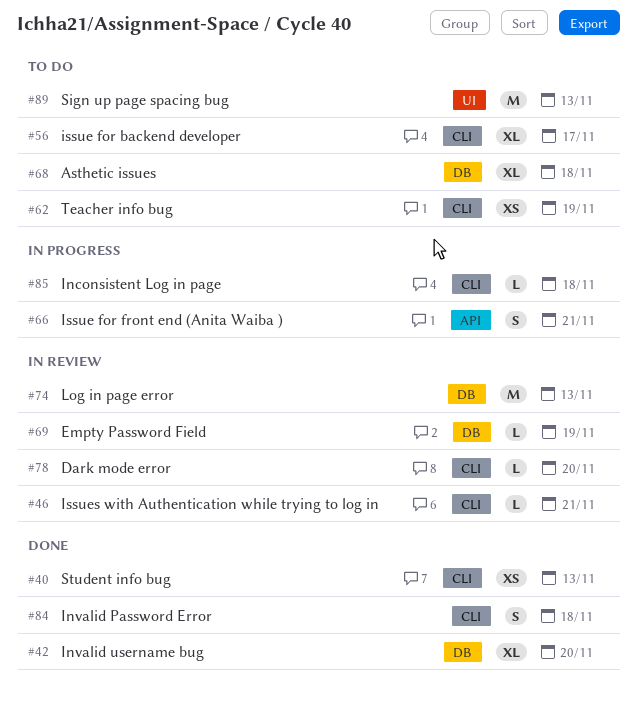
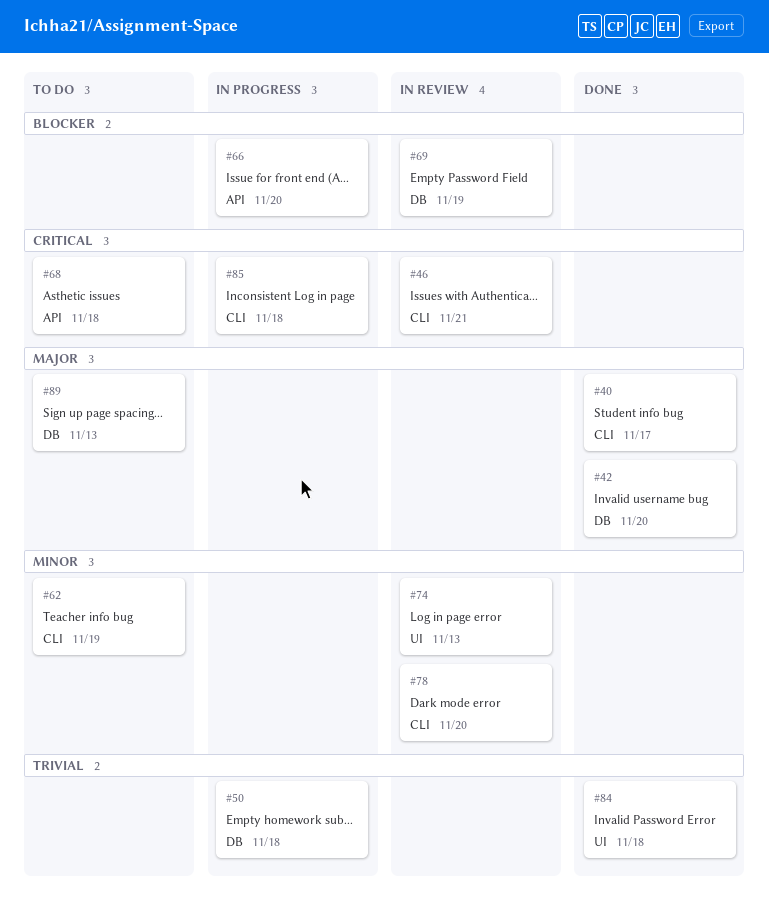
#40, due: Nov 13 -> Nov 17
#50: none -> present
#56: present -> none
#66, due: Nov 21 -> Nov 20
#68, label: DB -> API
#74, label: DB -> UI
#84, label: CLI -> UI
#89, label: UI -> DB

